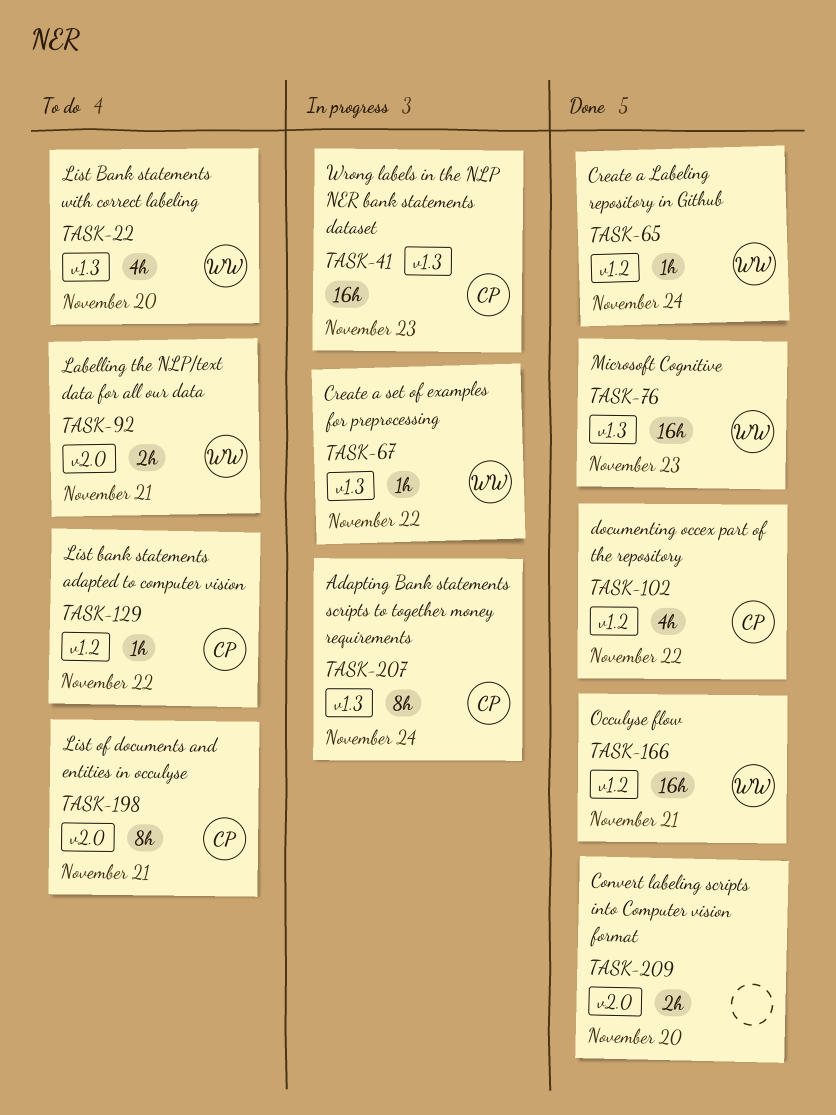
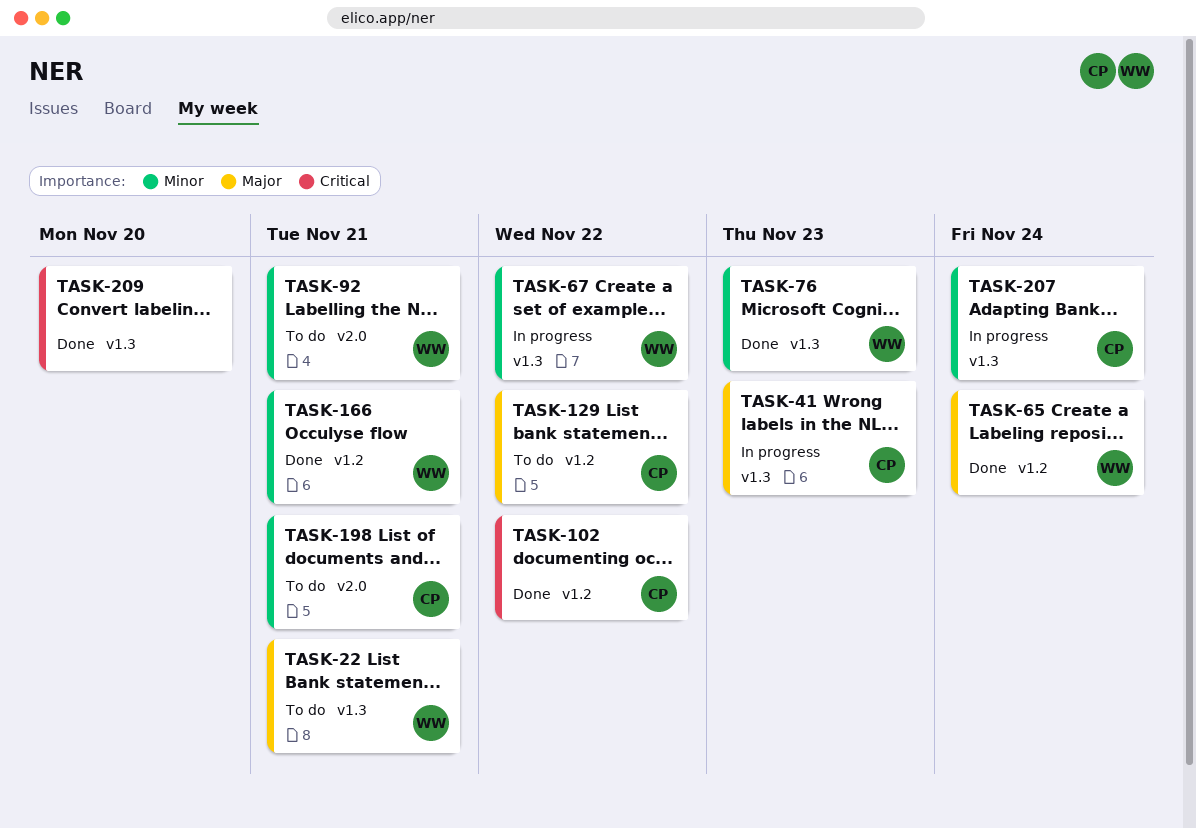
TASK-22, due: Nov 20 -> Nov 21
TASK-209, label: v2.0 -> v1.3

